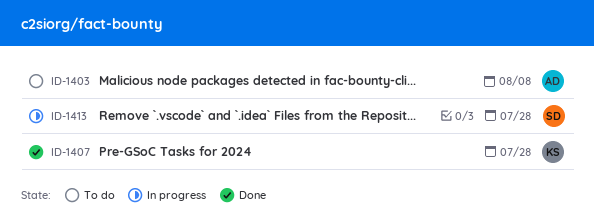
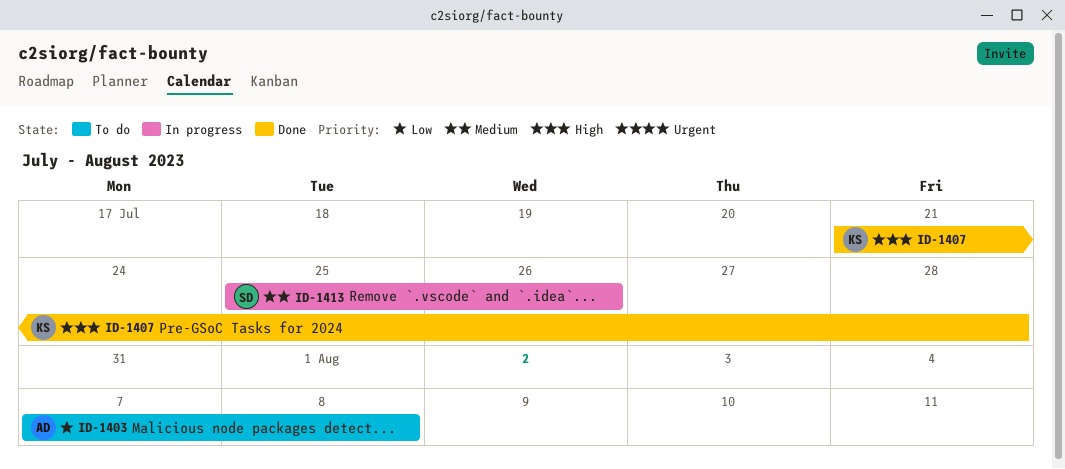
ID-1413, due: Jul 28 -> Jul 26

